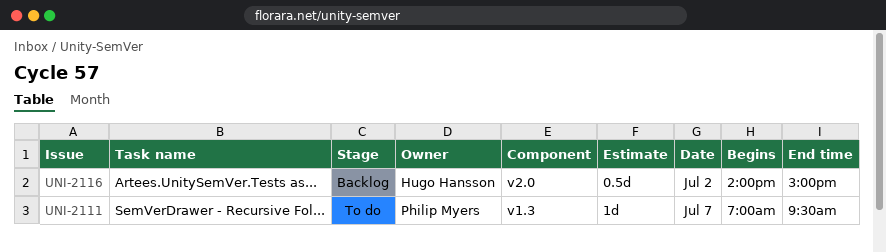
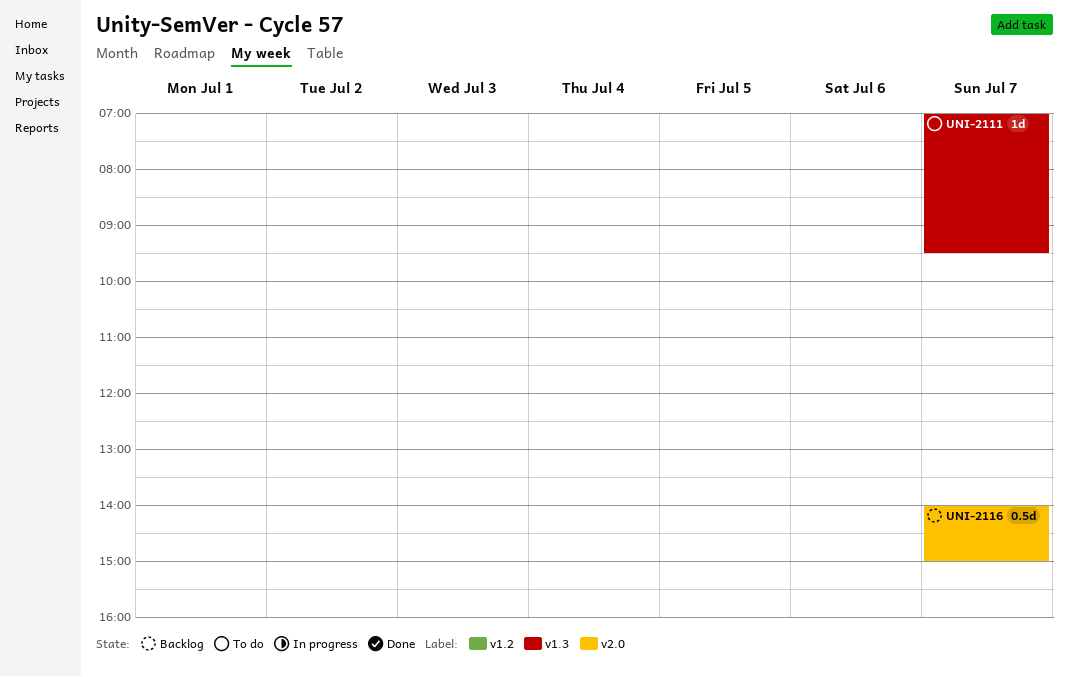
UNI-2116, day: Jul 2 -> Jul 7

